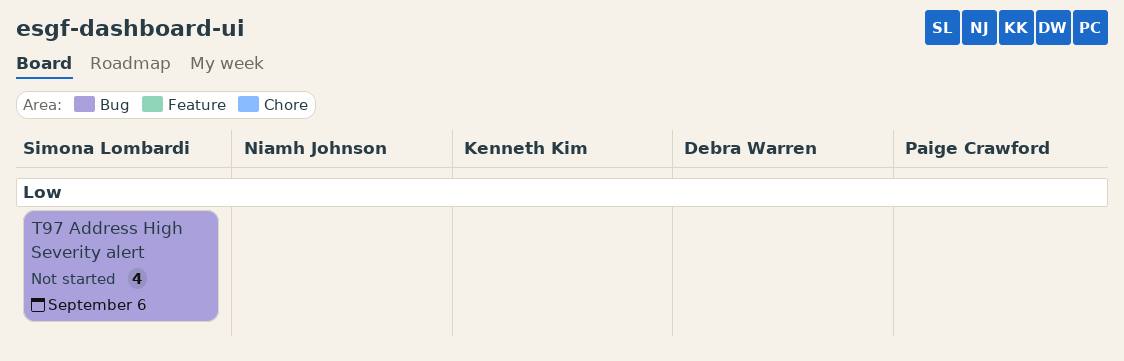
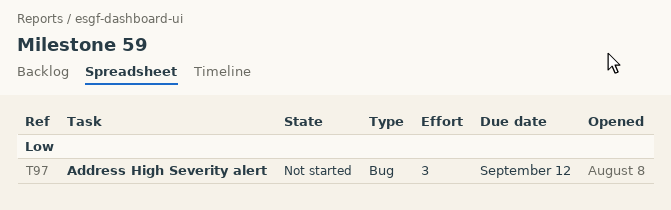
T97, estimate: 4 -> 3
T97, due: Sep 6 -> Sep 12

